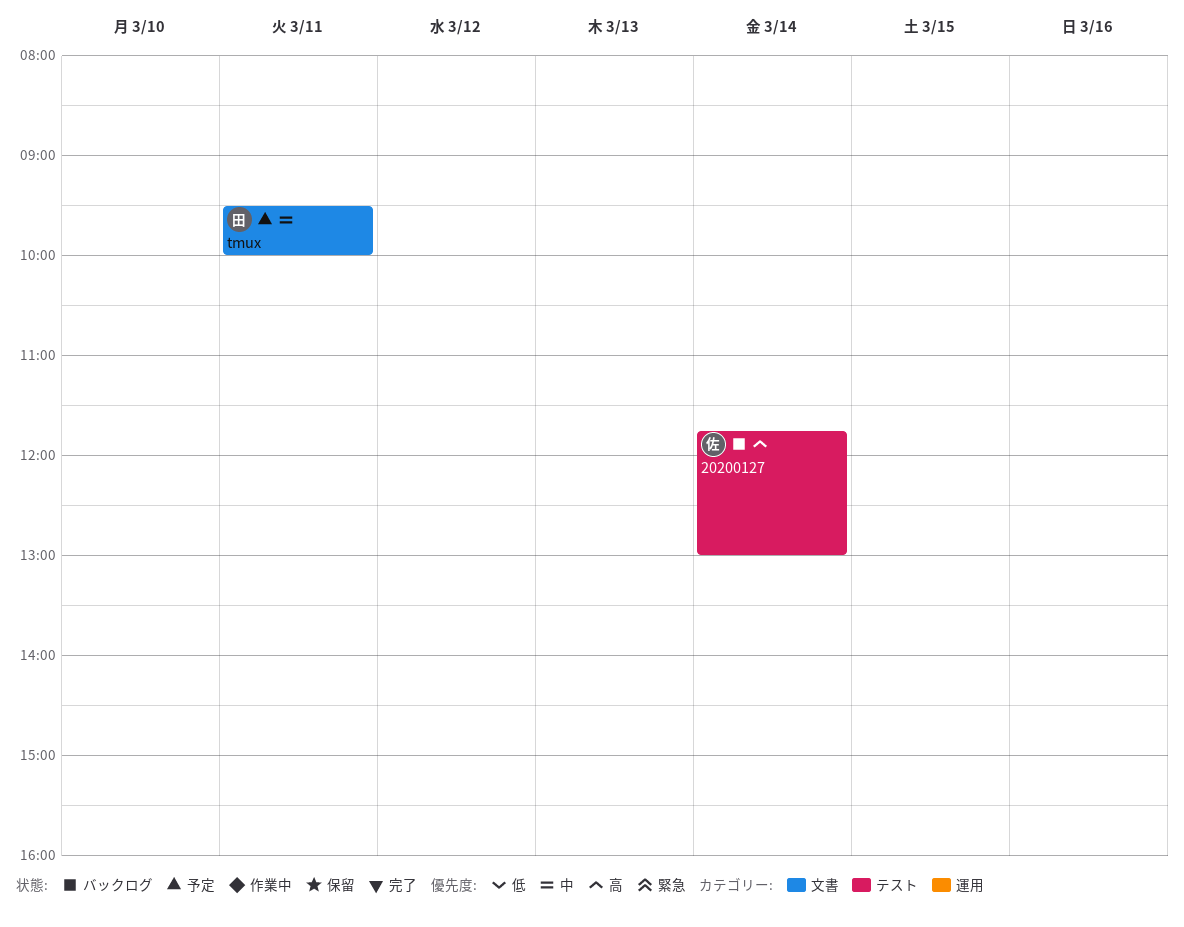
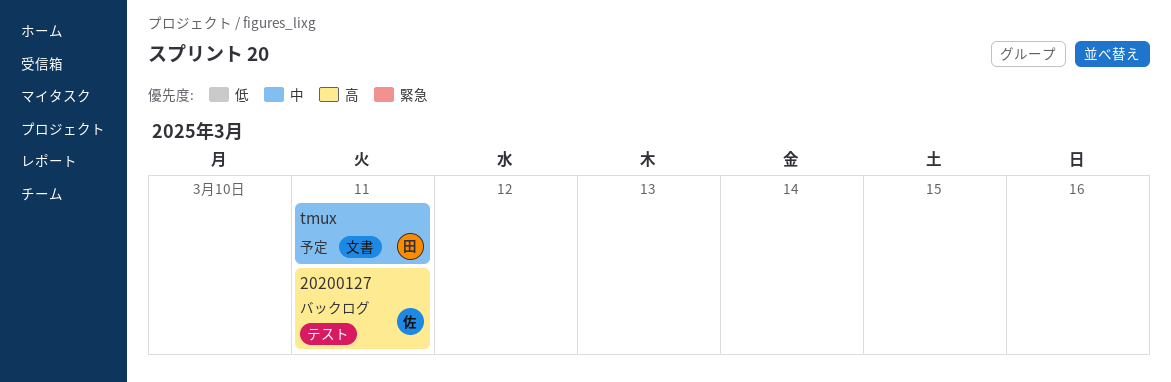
20200127, day: Mar 14 -> Mar 11

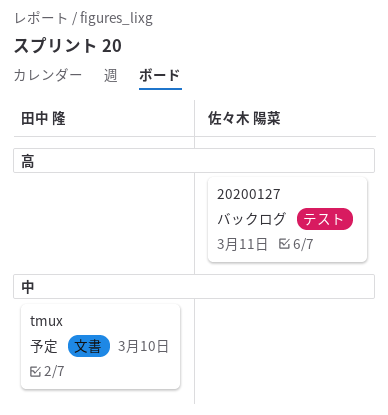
tmux, day: Mar 11 -> Mar 10

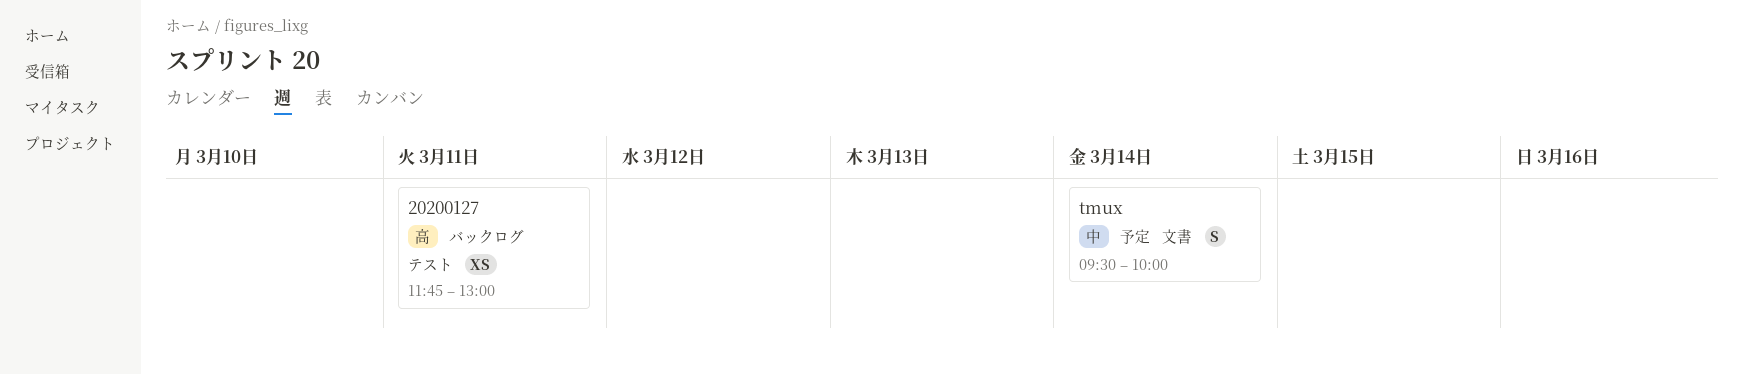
tmux, day: Mar 10 -> Mar 14

